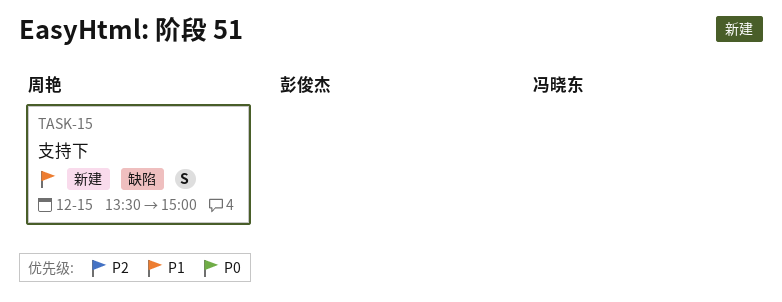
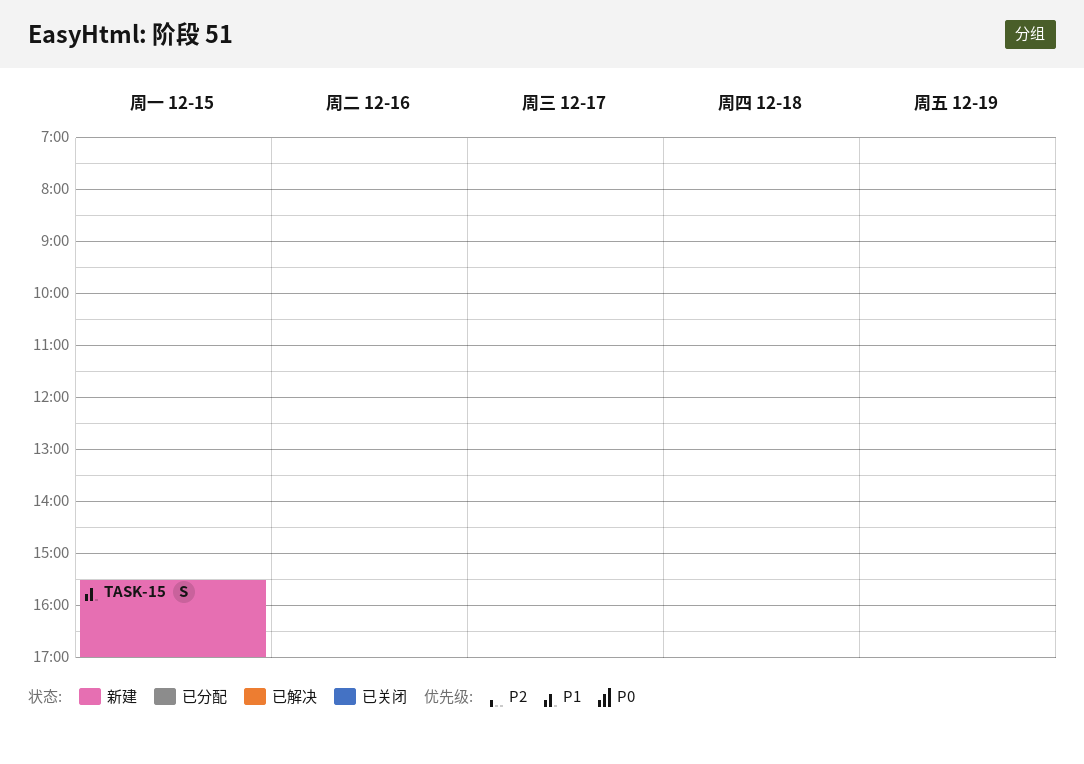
TASK-15, begins: 13:30 -> 15:30
TASK-15, ends: 15:00 -> 17:00

